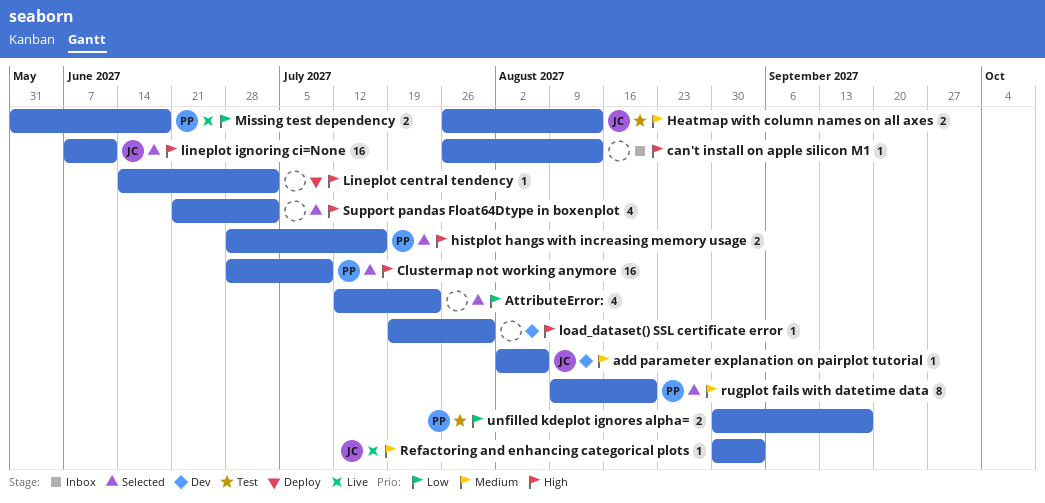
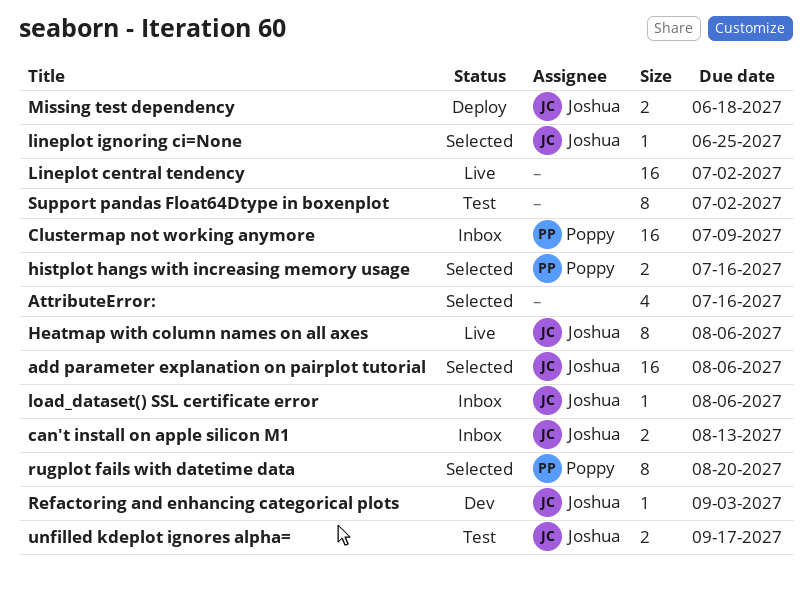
add parameter explanation on pairplot tutorial, status: Dev -> Selected
add parameter explanation on pairplot tutorial, estimate: 1 -> 16
AttributeError:, due: Jul 23 -> Jul 16
can't install on apple silicon M1, owner: none -> Joshua
can't install on apple silicon M1, estimate: 1 -> 2
Clustermap not working anymore, status: Selected -> Inbox
Heatmap with column names on all axes, status: Test -> Live
Heatmap with column names on all axes, estimate: 2 -> 8
Heatmap with column names on all axes, due: Aug 13 -> Aug 6
Lineplot central tendency, status: Deploy -> Live
Lineplot central tendency, estimate: 1 -> 16
lineplot ignoring ci=None, estimate: 16 -> 1
lineplot ignoring ci=None, due: Jun 11 -> Jun 25
load_dataset() SSL certificate error, status: Dev -> Inbox
load_dataset() SSL certificate error, owner: none -> Joshua
load_dataset() SSL certificate error, due: Jul 30 -> Aug 6
Missing test dependency, status: Live -> Deploy
Missing test dependency, owner: Poppy -> Joshua
Refactoring and enhancing categorical plots, status: Live -> Dev
Support pandas Float64Dtype in boxenplot, status: Selected -> Test
Support pandas Float64Dtype in boxenplot, estimate: 4 -> 8
unfilled kdeplot ignores alpha=, owner: Poppy -> Joshua

